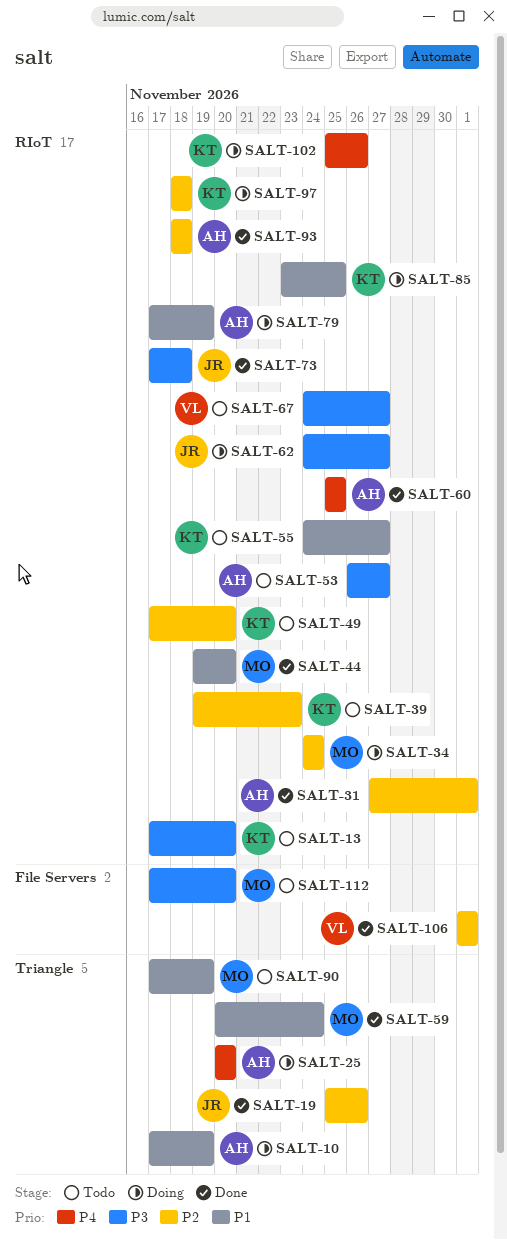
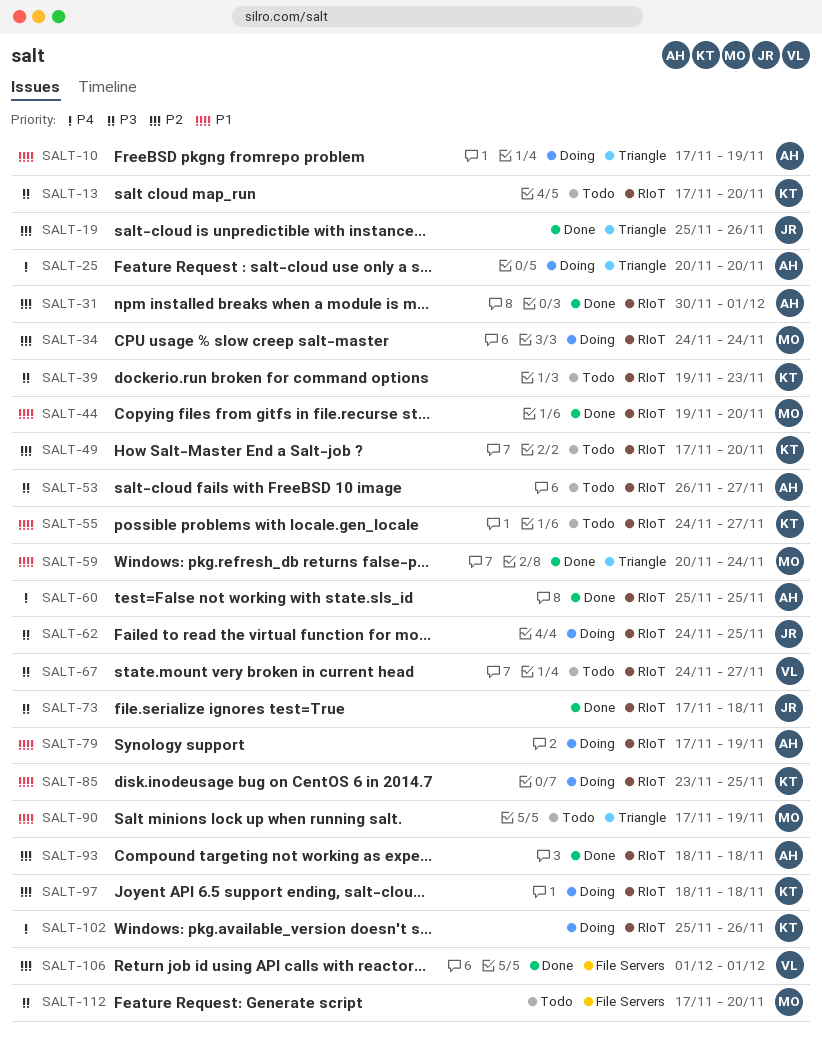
SALT-31, start: Nov 27 -> Nov 30
SALT-39, priority: P2 -> P3
SALT-62, due: Nov 27 -> Nov 25

